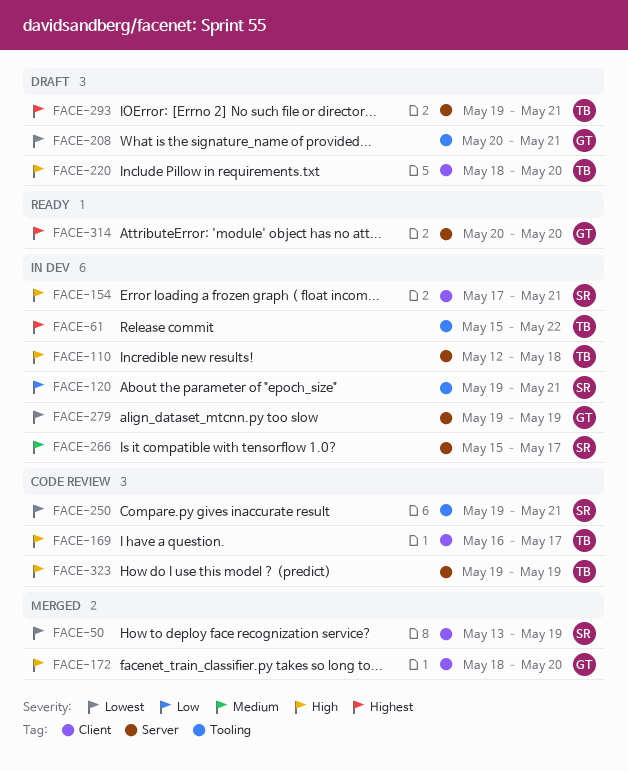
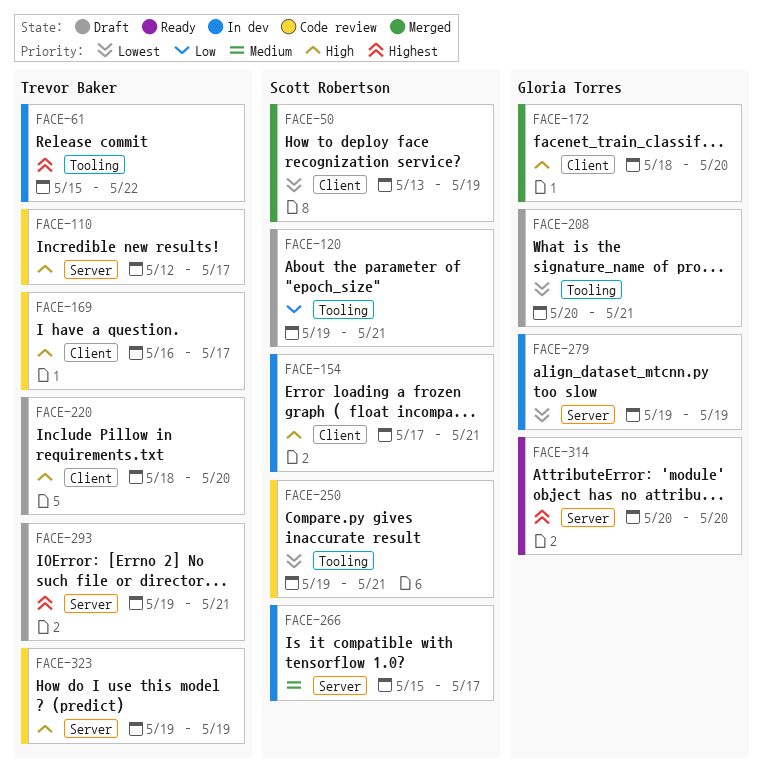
FACE-110, status: In dev -> Code review
FACE-110, due: May 18 -> May 17
FACE-120, status: In dev -> Draft

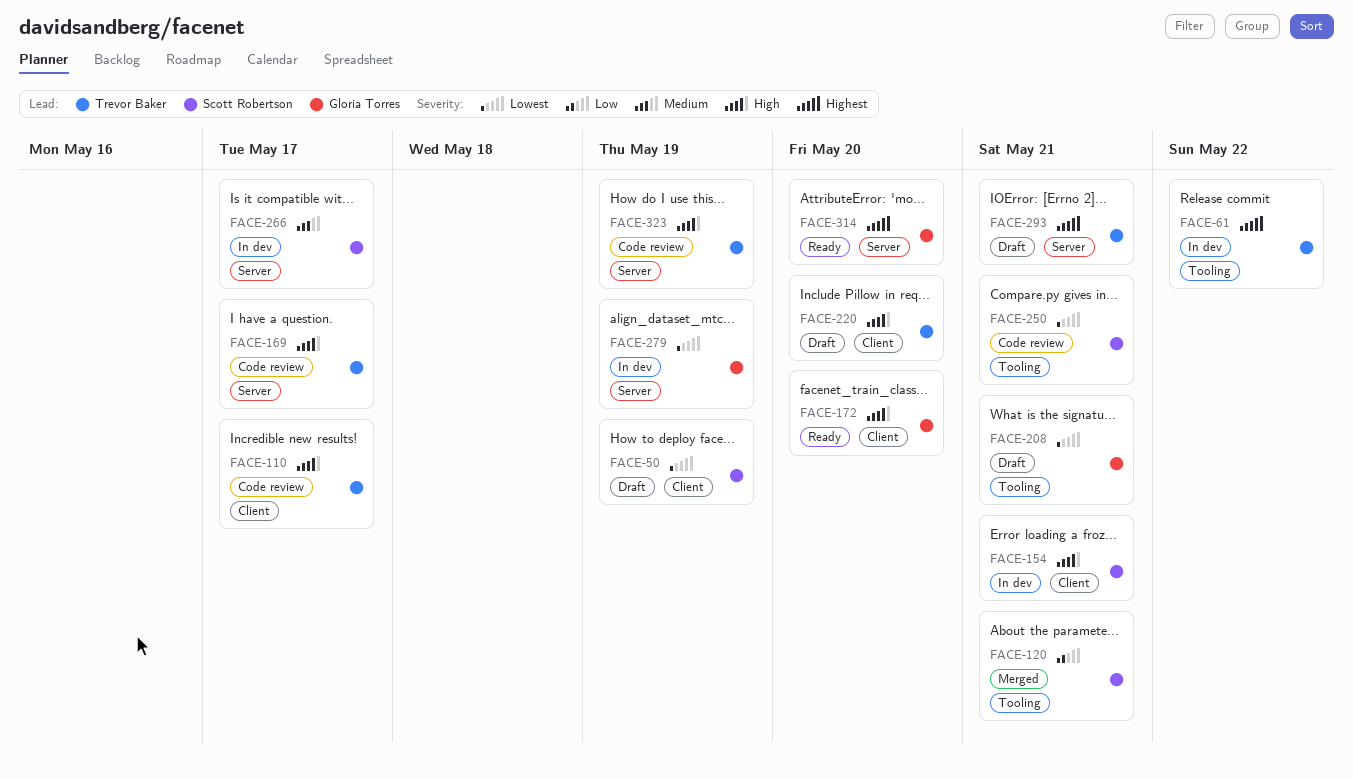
FACE-50, status: Merged -> Draft
FACE-110, label: Server -> Client
FACE-120, status: Draft -> Merged
FACE-169, label: Client -> Server
FACE-172, status: Merged -> Ready

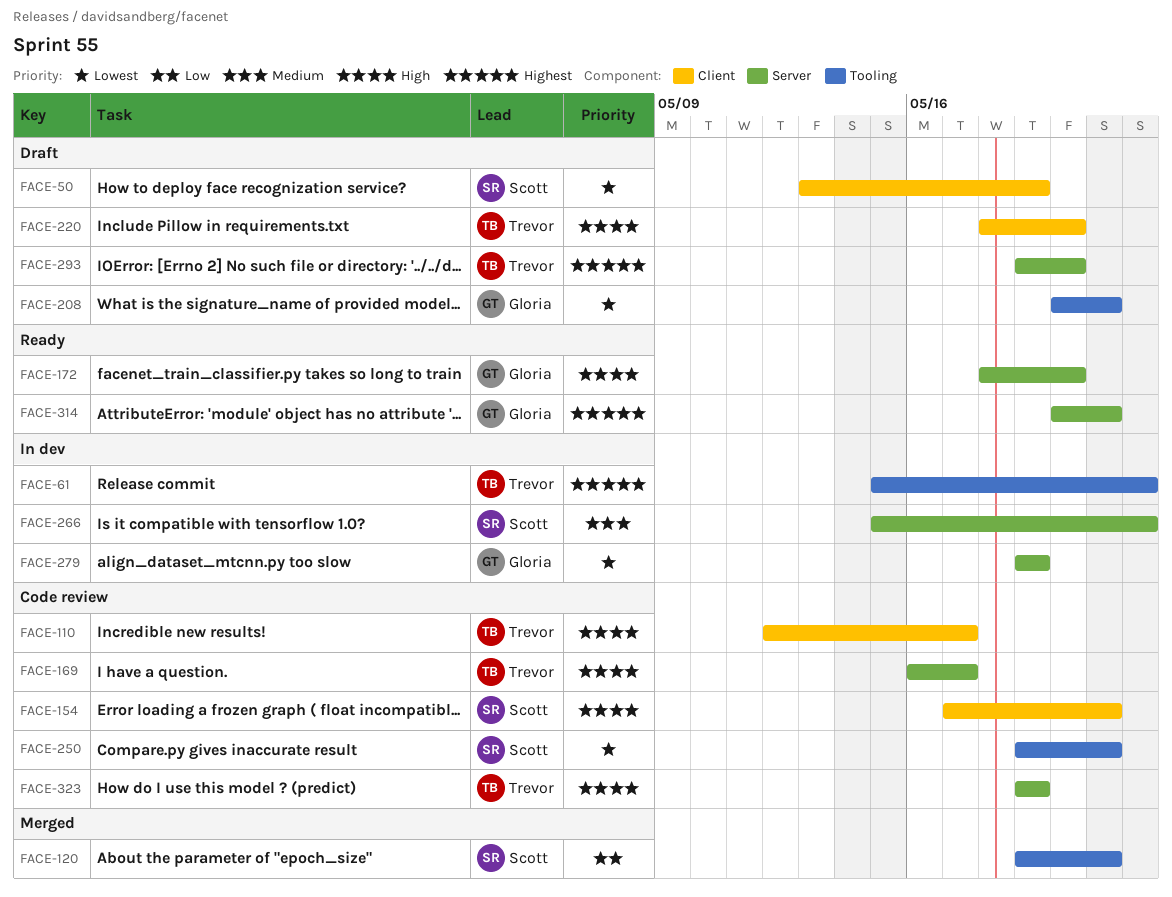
FACE-154, status: In dev -> Code review
FACE-172, label: Client -> Server
FACE-266, due: May 17 -> May 22
FACE-293, due: May 21 -> May 20
FACE-314, due: May 20 -> May 21

